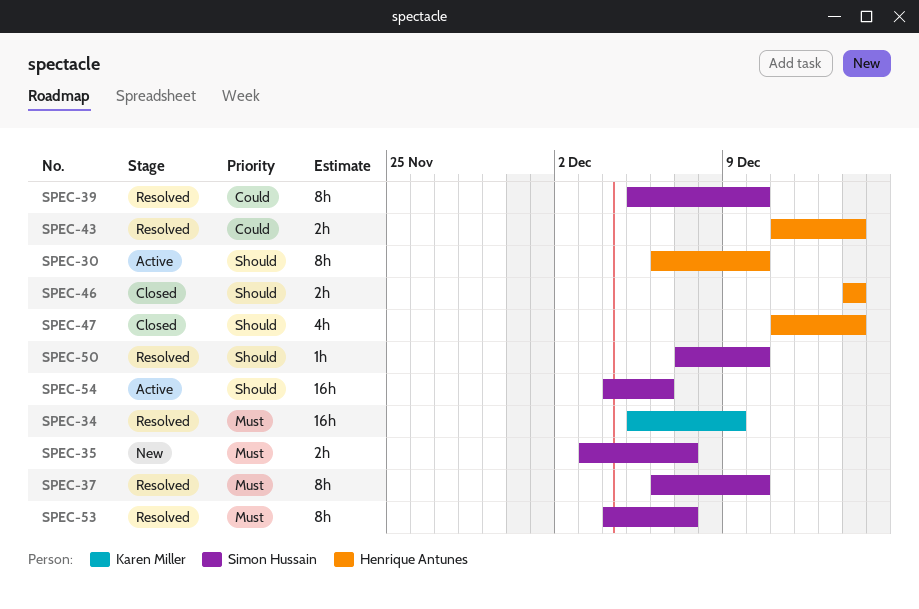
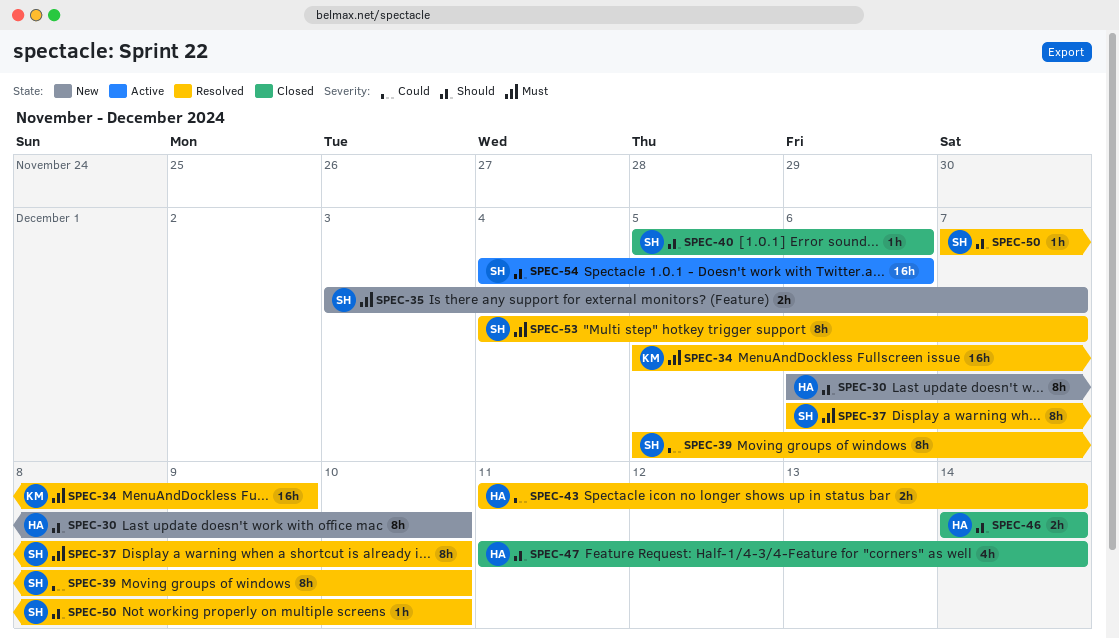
SPEC-30, status: Active -> New
SPEC-40: none -> present

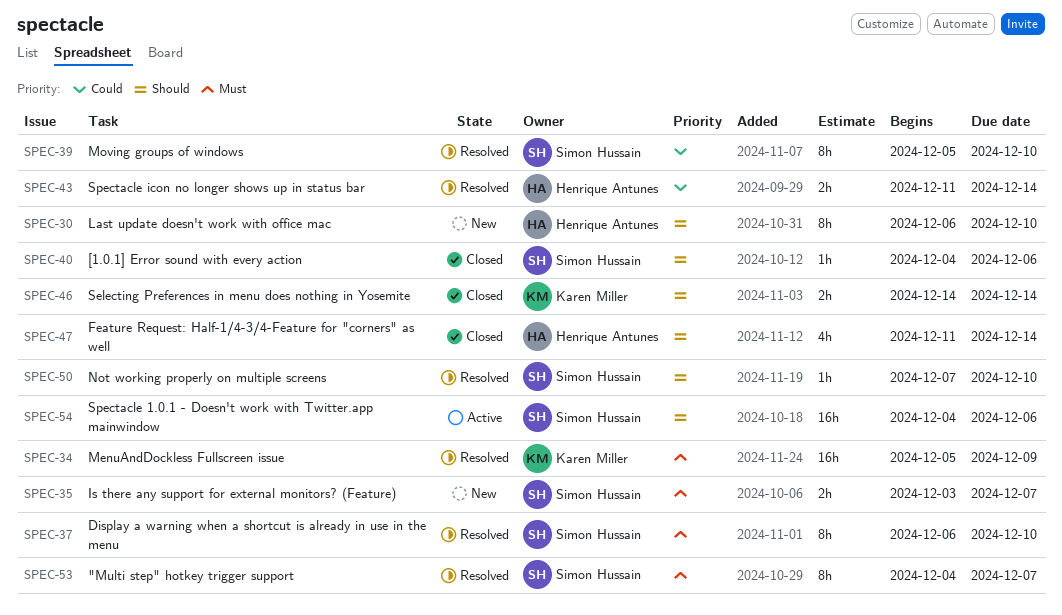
SPEC-40, start: Dec 5 -> Dec 4
SPEC-46, owner: Henrique Antunes -> Karen Miller

